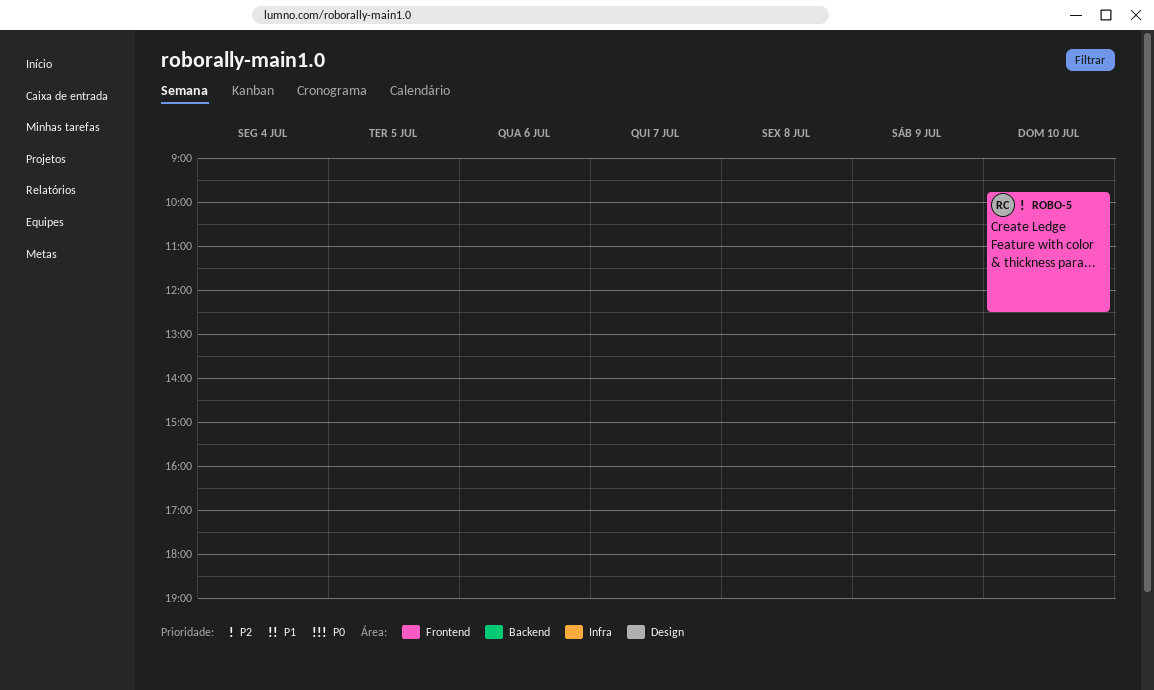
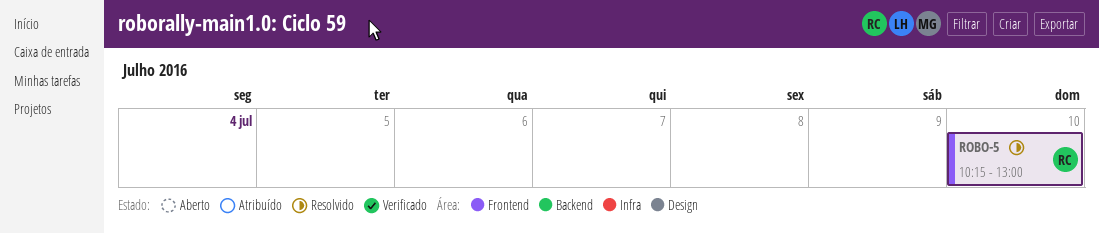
ROBO-5, begins: 09:45 -> 10:15
ROBO-5, ends: 12:30 -> 13:00

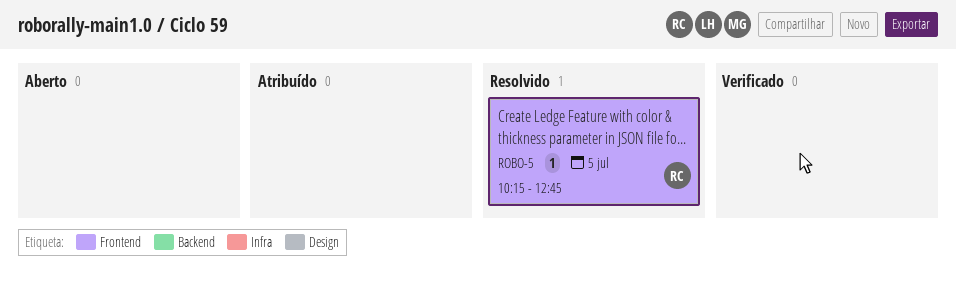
ROBO-5, day: Jul 10 -> Jul 5
ROBO-5, ends: 13:00 -> 12:45

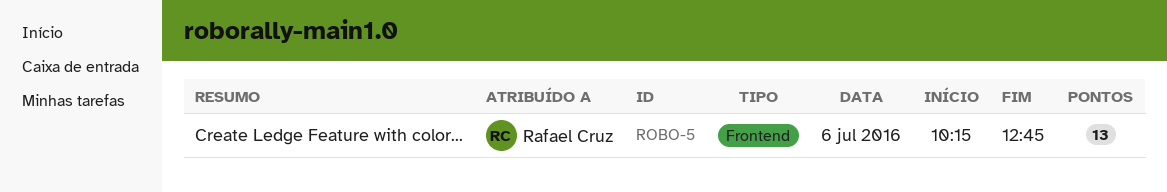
ROBO-5, estimate: 1 -> 13
ROBO-5, day: Jul 5 -> Jul 6

